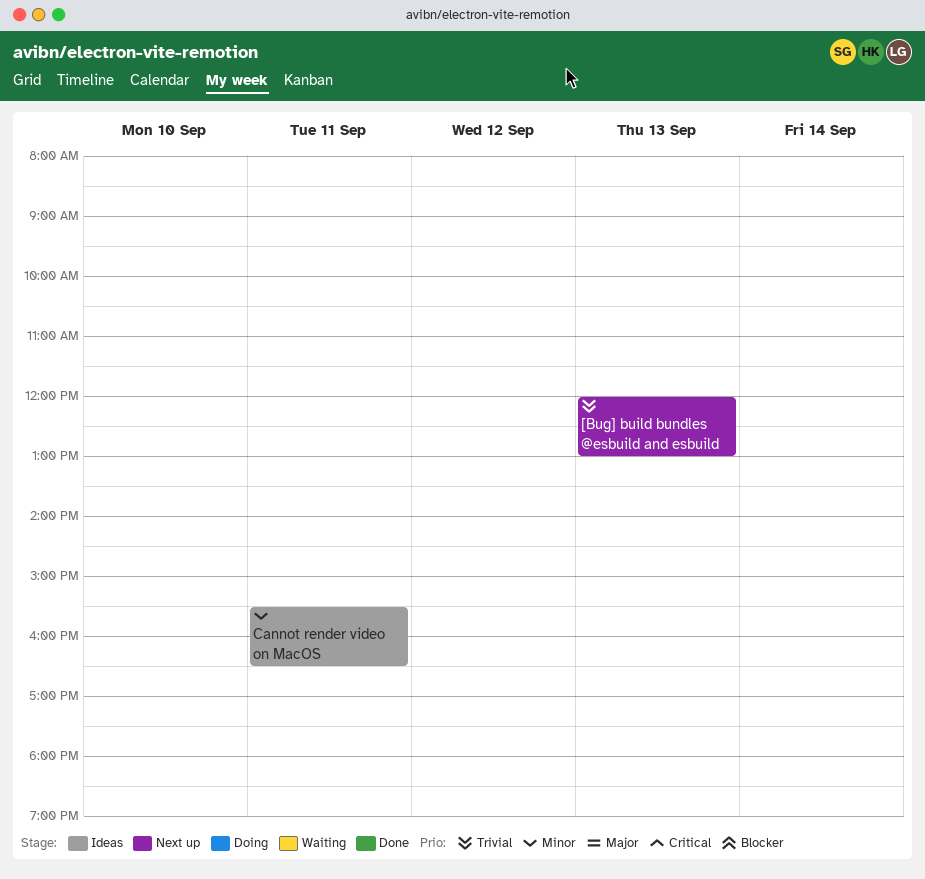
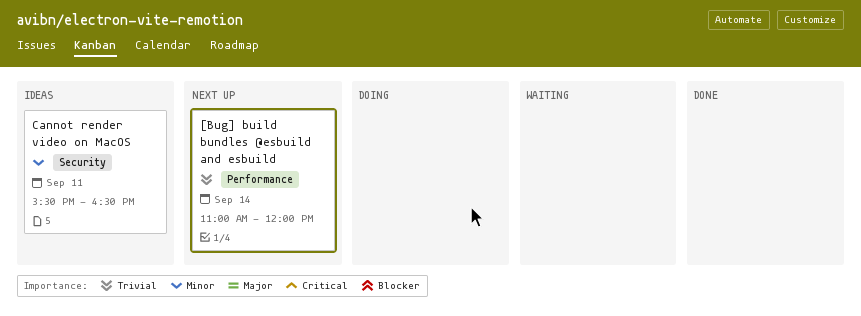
[Bug] build bundles @esbuild and esbuild, day: Sep 13 -> Sep 14
[Bug] build bundles @esbuild and esbuild, begins: 12:00 -> 11:00
[Bug] build bundles @esbuild and esbuild, ends: 13:00 -> 12:00

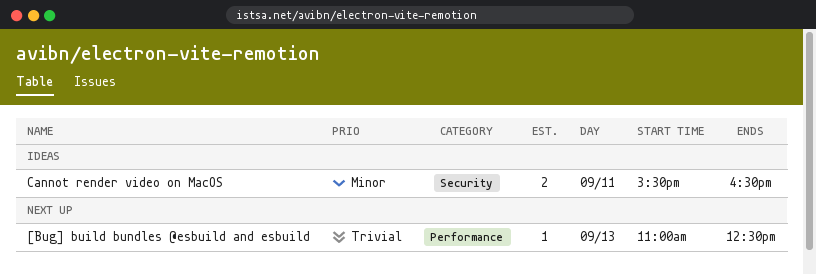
[Bug] build bundles @esbuild and esbuild, day: Sep 14 -> Sep 13
[Bug] build bundles @esbuild and esbuild, ends: 12:00 -> 12:30

